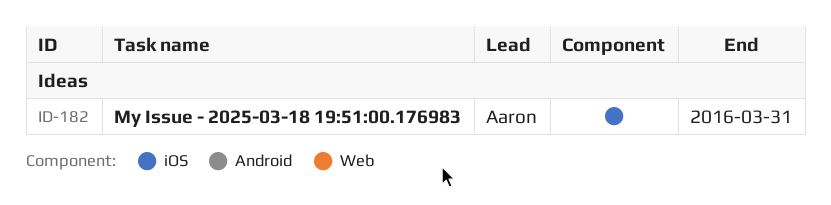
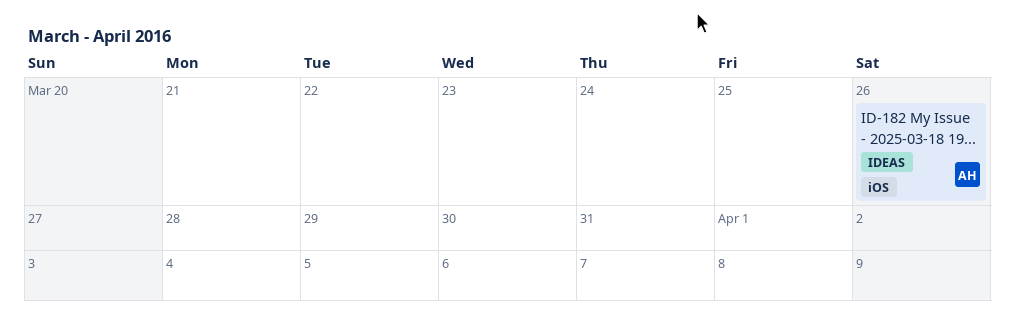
ID-182, due: Mar 31 -> Mar 26

